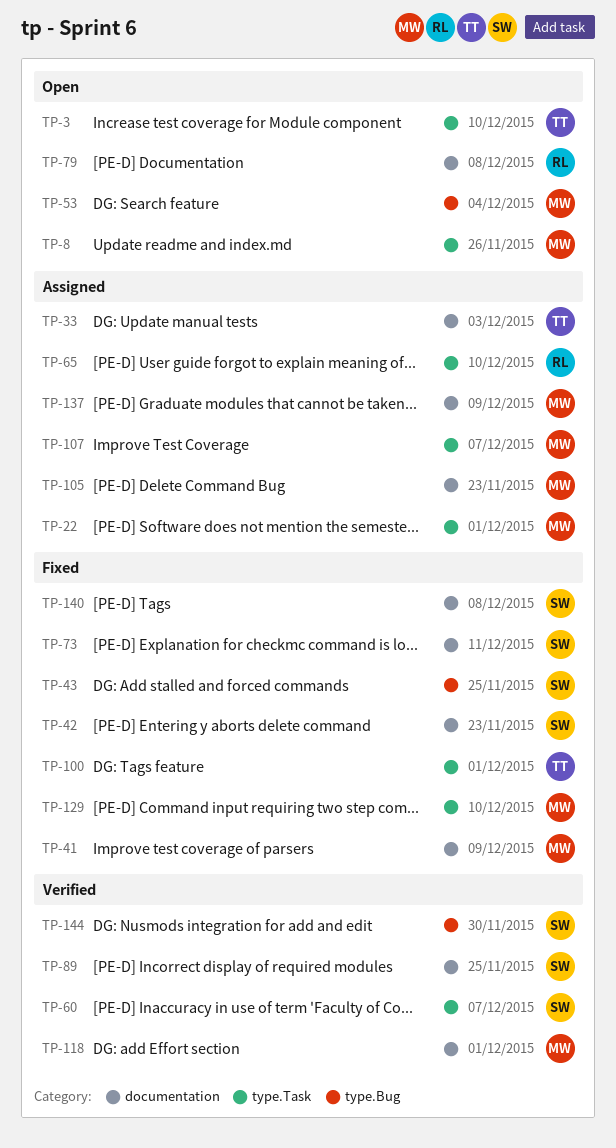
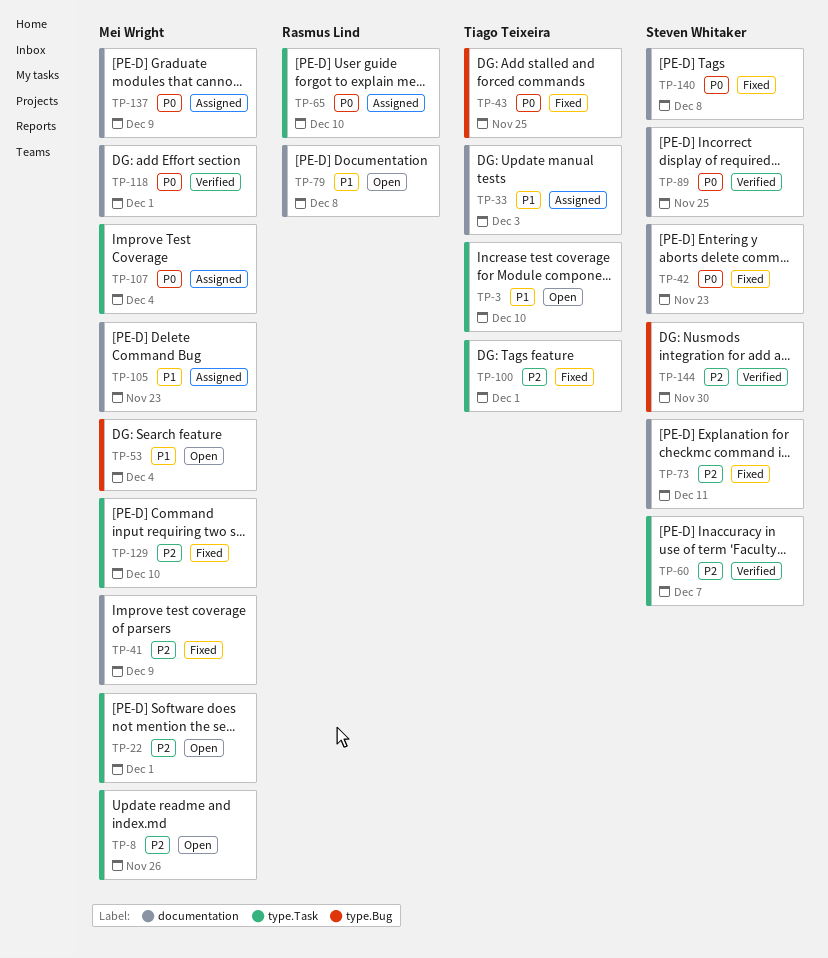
TP-22, status: Assigned -> Open
TP-43, owner: Steven Whitaker -> Tiago Teixeira
TP-107, due: Dec 7 -> Dec 4

